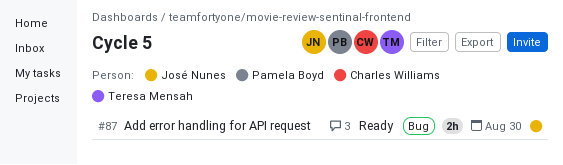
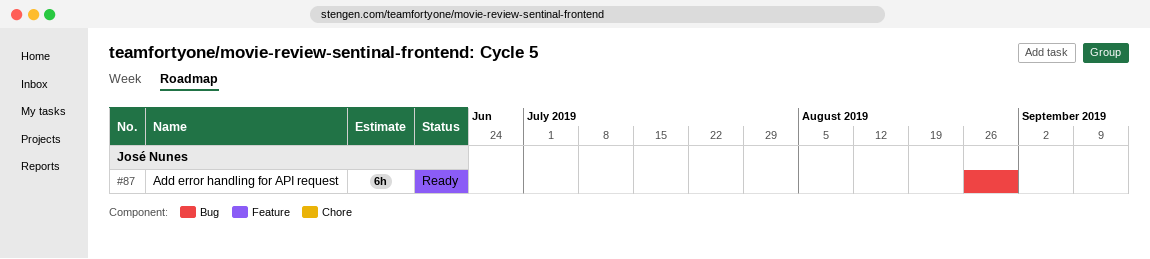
#87, estimate: 2h -> 6h

